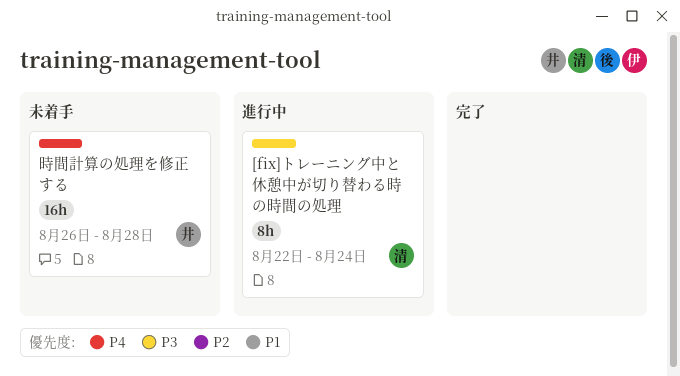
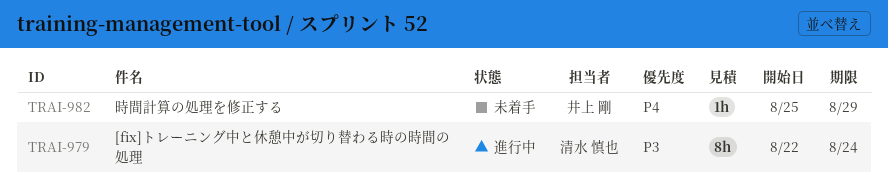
時間計算の処理を修正する, estimate: 16h -> 1h
時間計算の処理を修正する, start: Aug 26 -> Aug 25
時間計算の処理を修正する, due: Aug 28 -> Aug 29

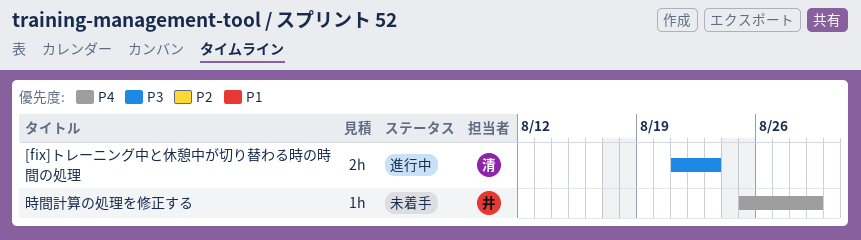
[fix]トレーニング中と休憩中が切り替わる時の時間の処理, estimate: 8h -> 2h
[fix]トレーニング中と休憩中が切り替わる時の時間の処理, start: Aug 22 -> Aug 21
[fix]トレーニング中と休憩中が切り替わる時の時間の処理, due: Aug 24 -> Aug 23

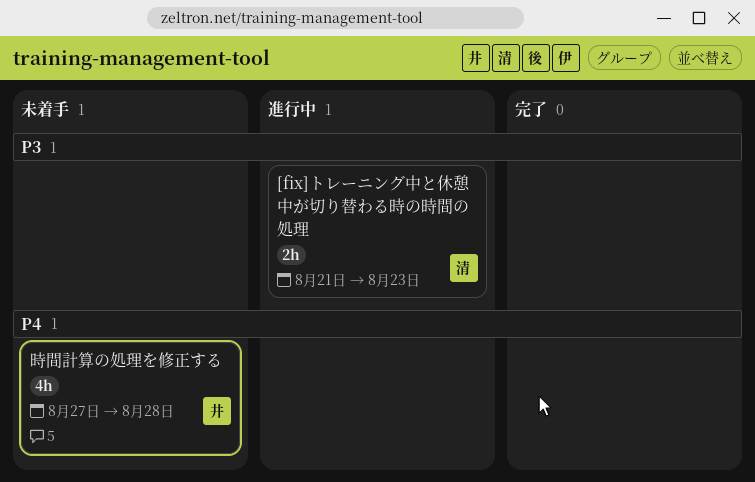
時間計算の処理を修正する, estimate: 1h -> 4h
時間計算の処理を修正する, start: Aug 25 -> Aug 27
時間計算の処理を修正する, due: Aug 29 -> Aug 28

